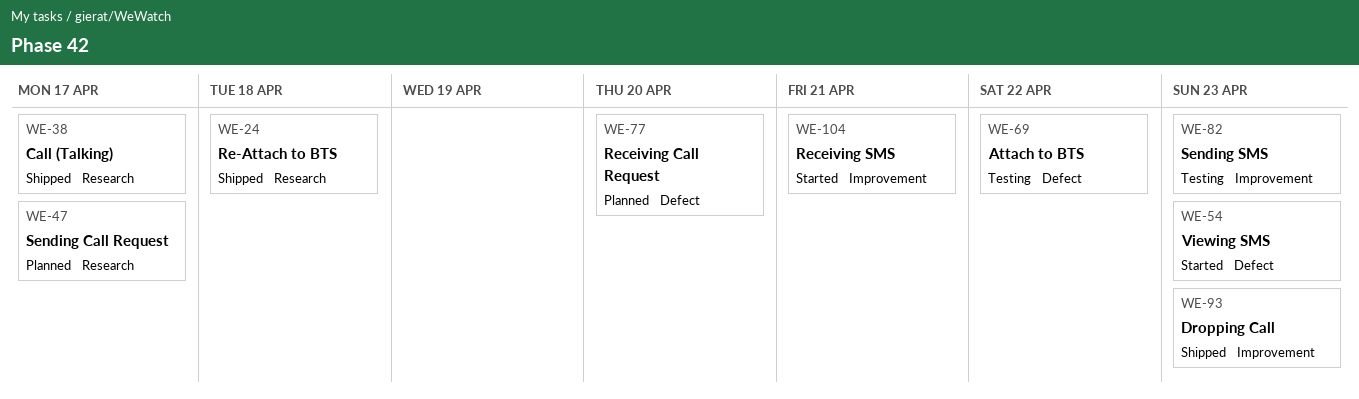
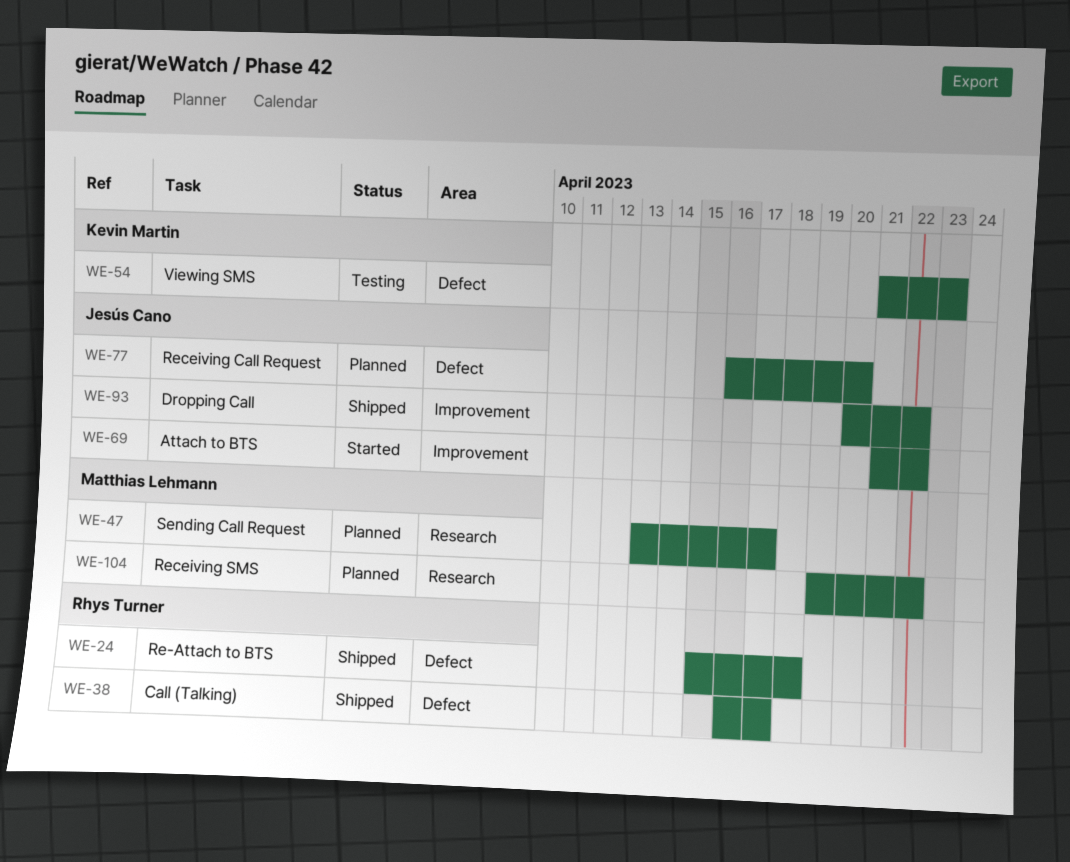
WE-24, label: Research -> Defect
WE-38, label: Research -> Defect
WE-54, status: Started -> Testing
WE-69, status: Testing -> Started
WE-69, label: Defect -> Improvement
WE-82: present -> none
WE-93, due: Apr 23 -> Apr 22
WE-104, status: Started -> Planned
WE-104, label: Improvement -> Research
WE-104, due: Apr 21 -> Apr 22

